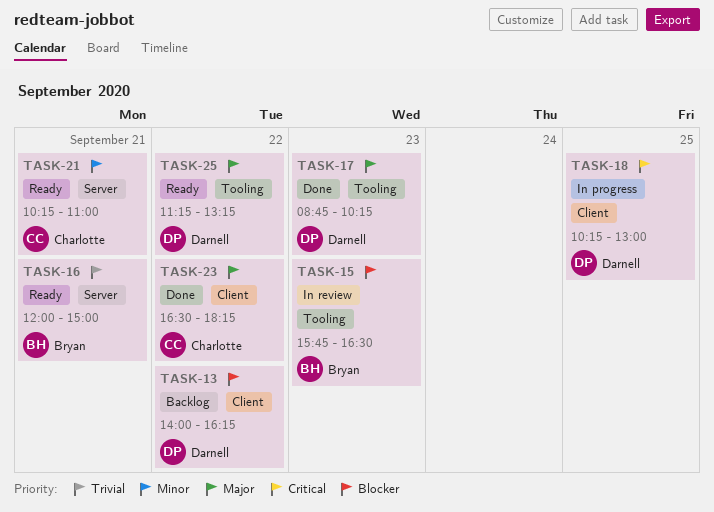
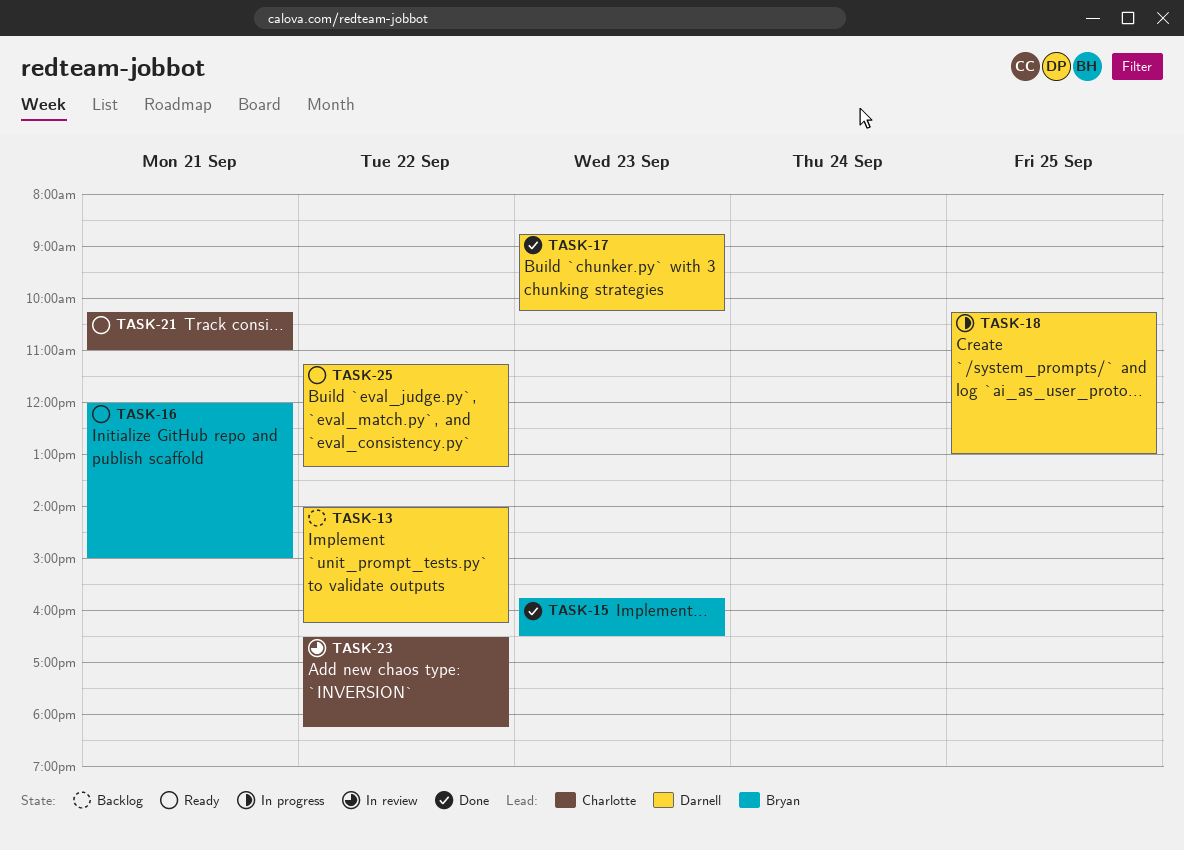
TASK-15, status: In review -> Done
TASK-23, status: Done -> In review

